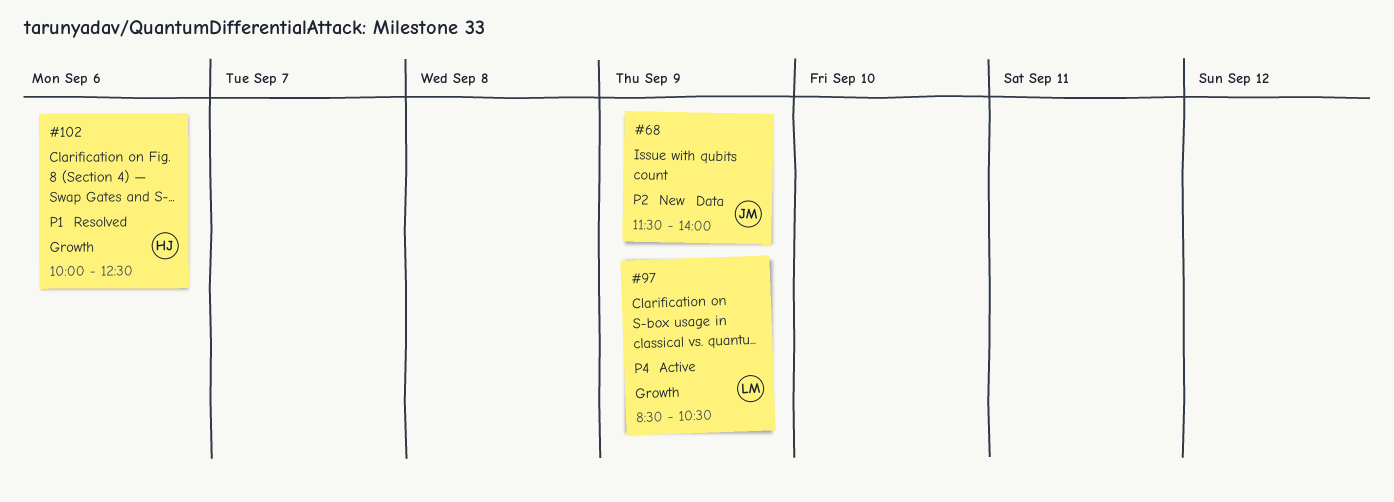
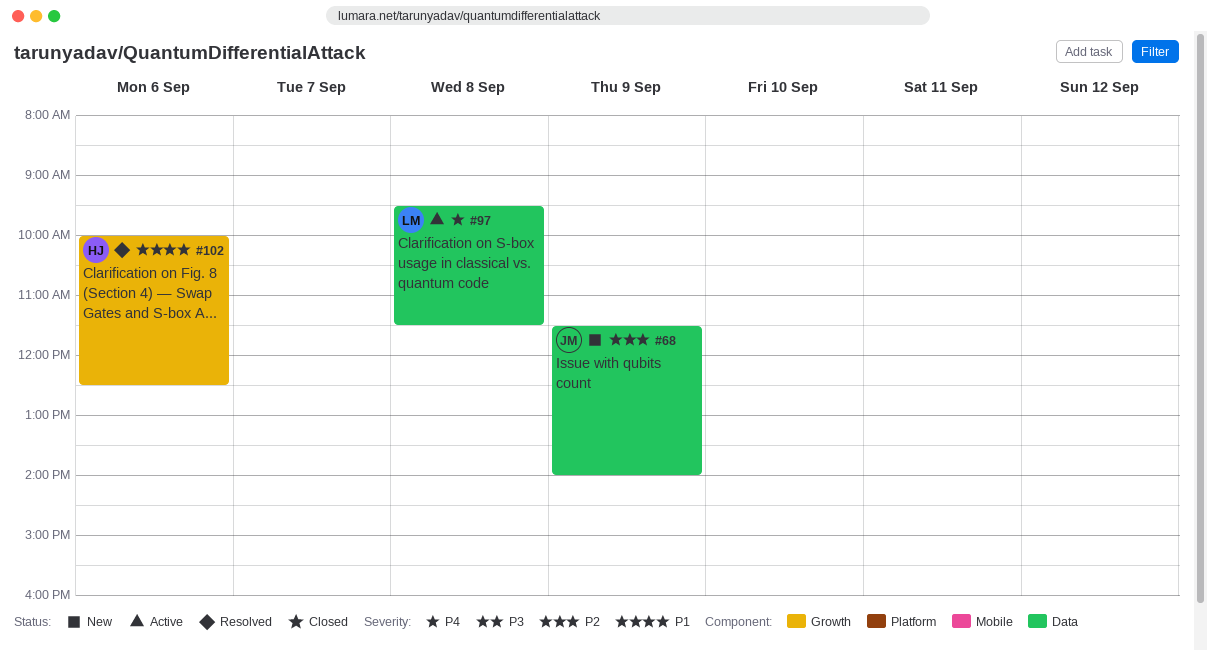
#97, label: Growth -> Data
#97, day: Sep 9 -> Sep 8
#97, begins: 08:30 -> 09:30
#97, ends: 10:30 -> 11:30

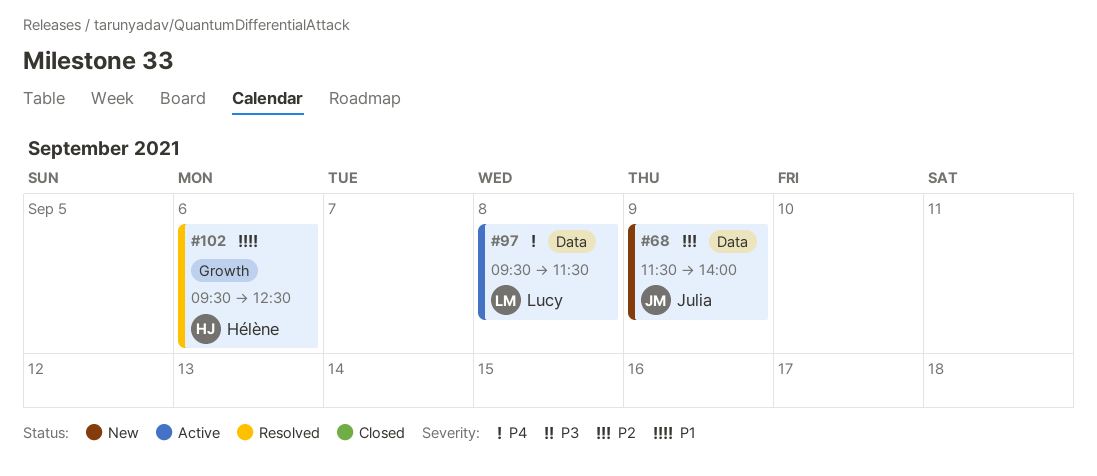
#102, begins: 10:00 -> 09:30

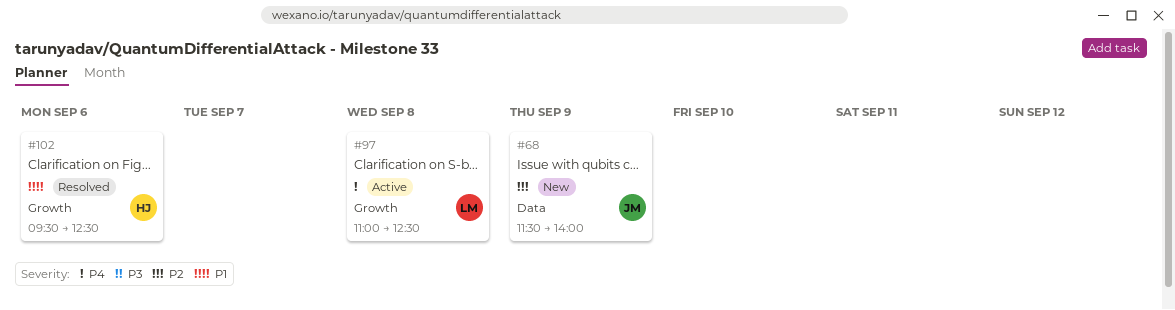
#97, label: Data -> Growth
#97, begins: 09:30 -> 11:00
#97, ends: 11:30 -> 12:30

